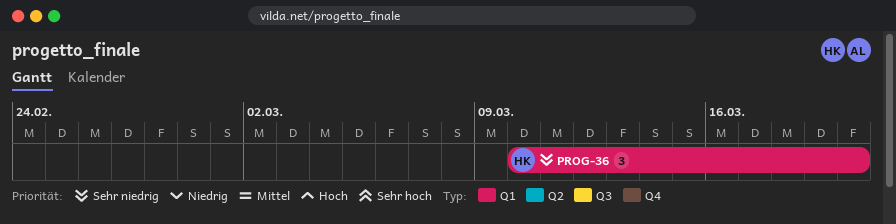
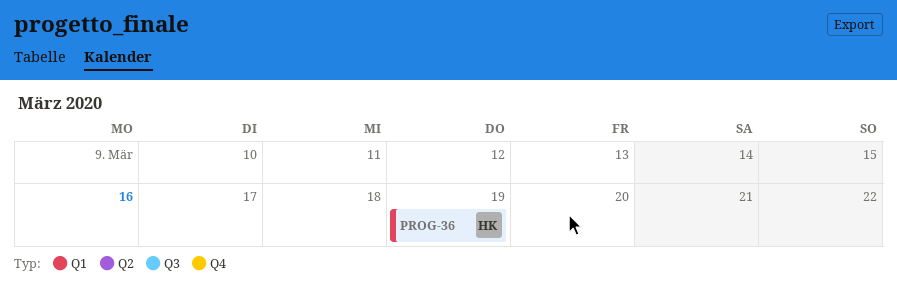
PROG-36, due: Mar 20 -> Mar 19

